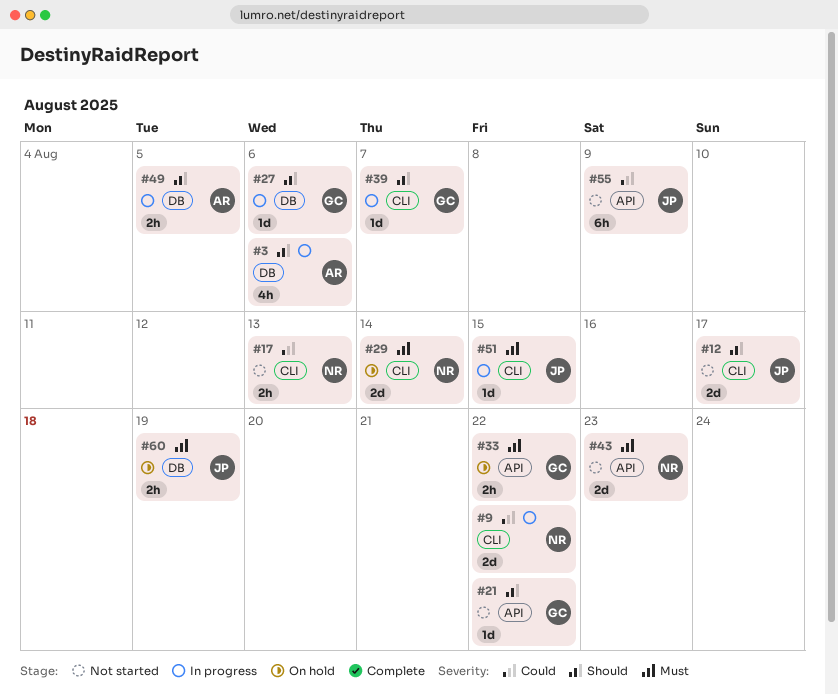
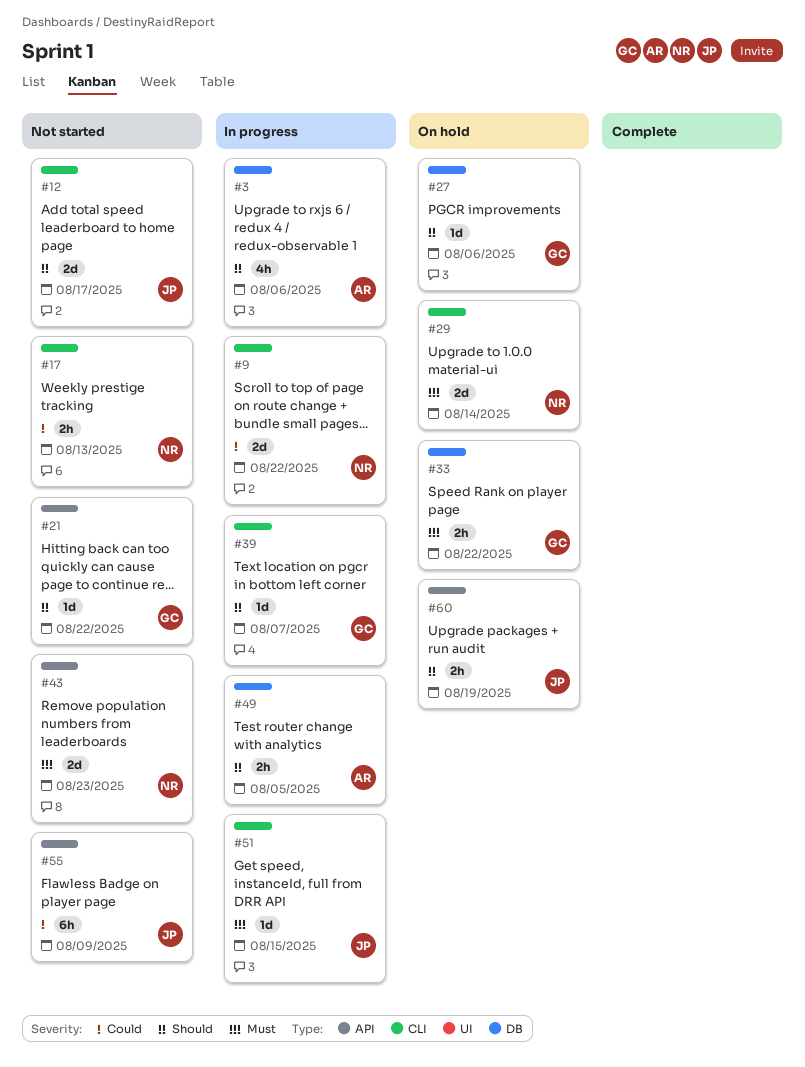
#27, status: In progress -> On hold
#33, label: API -> DB
#60, priority: Must -> Should
#60, label: DB -> API

